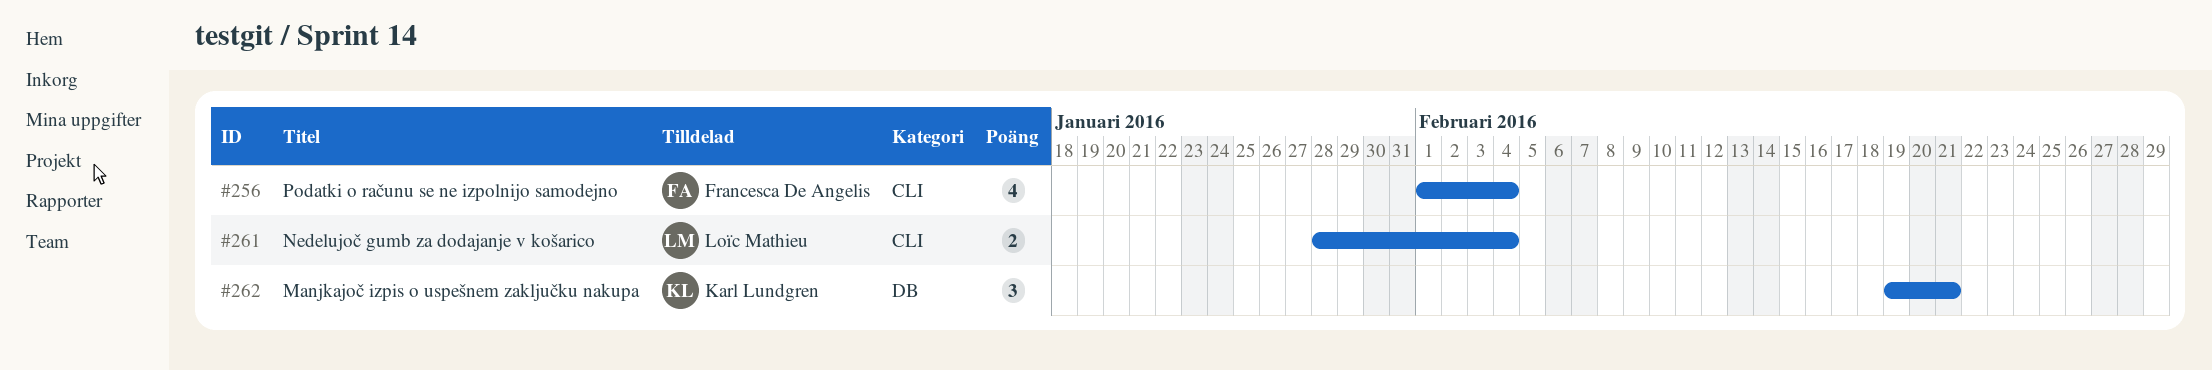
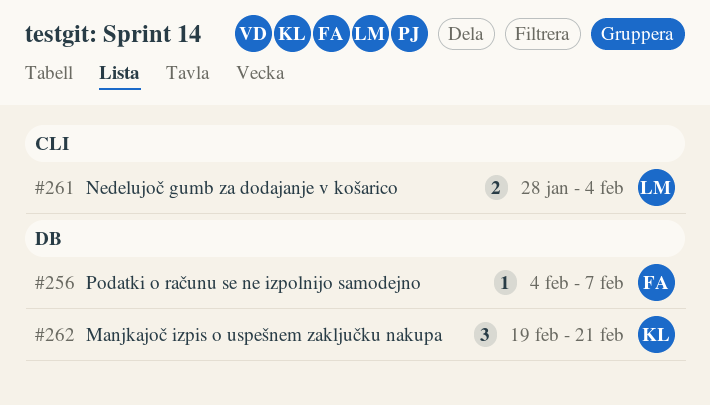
#256, label: CLI -> DB
#256, estimate: 4 -> 1
#256, start: Feb 1 -> Feb 4
#256, due: Feb 4 -> Feb 7

